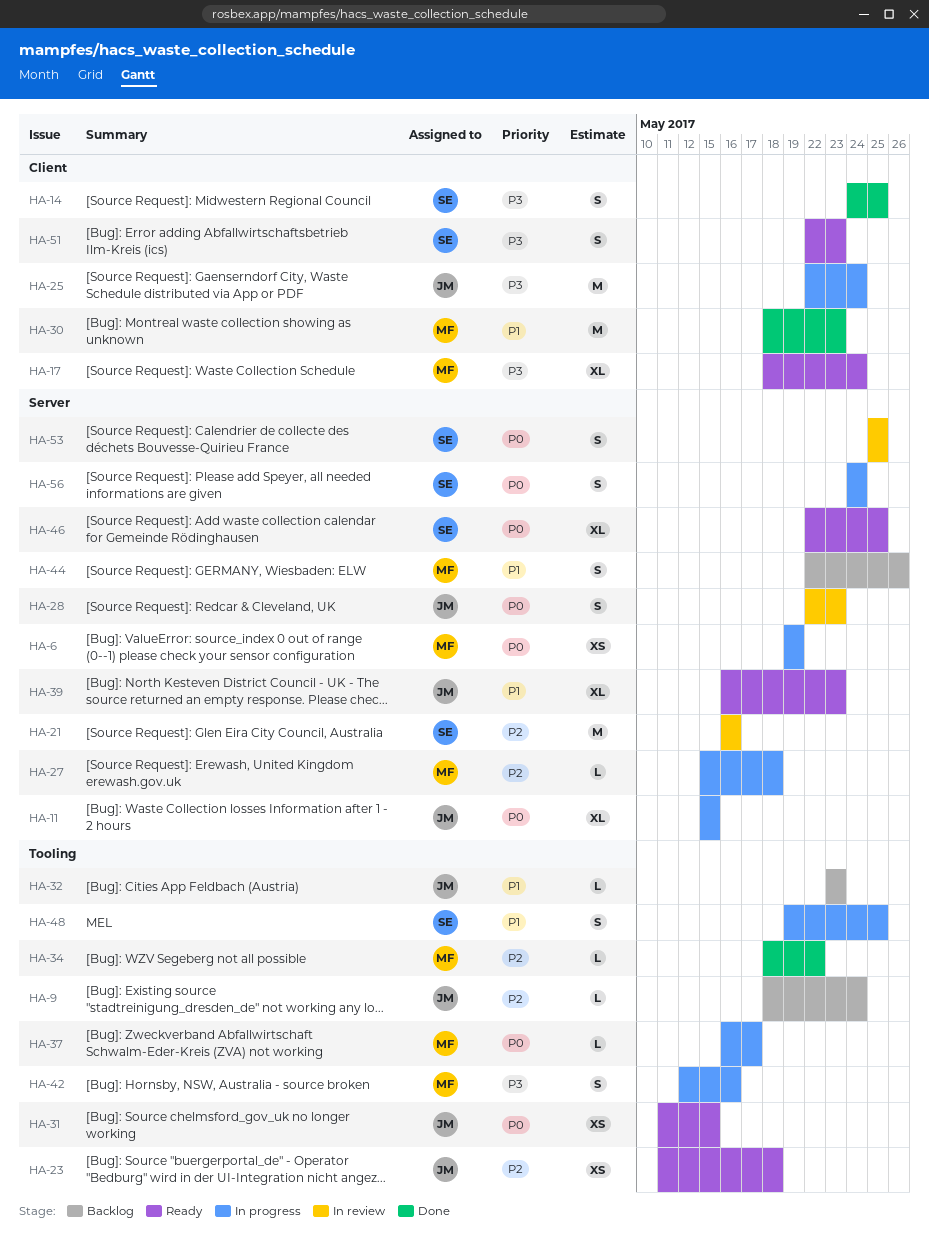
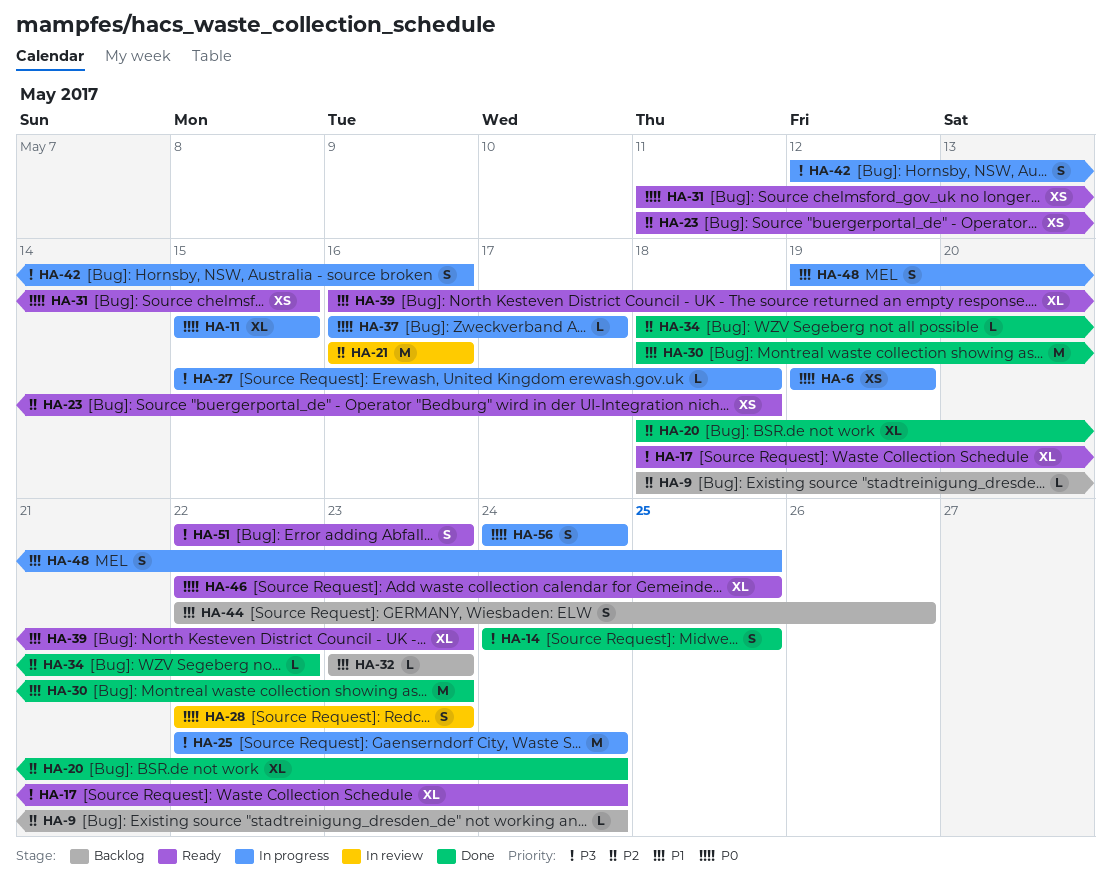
HA-20: none -> present
HA-27, priority: P2 -> P3
HA-53: present -> none

